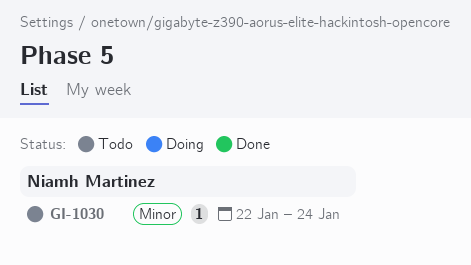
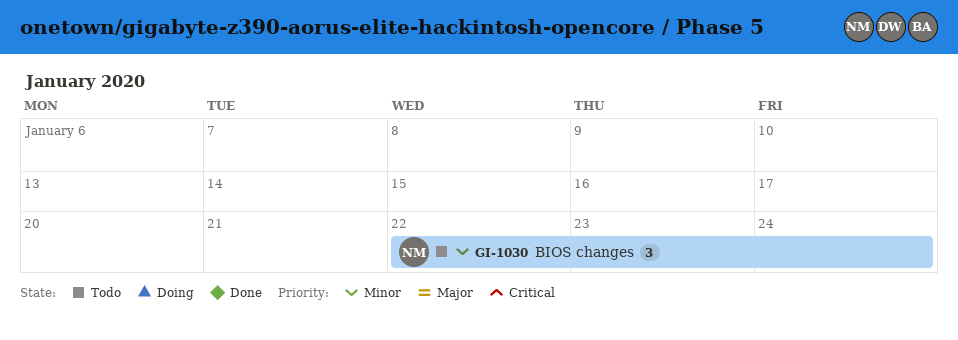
GI-1030, estimate: 1 -> 3

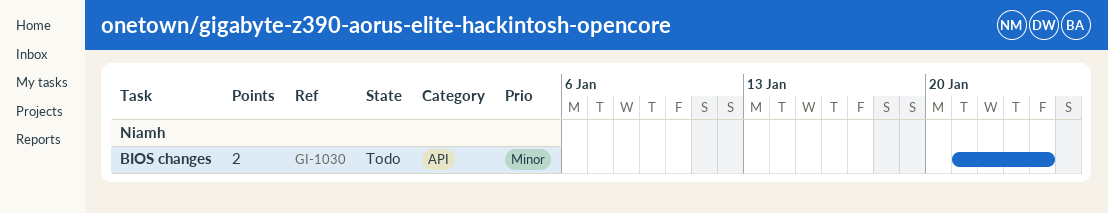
GI-1030, estimate: 3 -> 2
GI-1030, start: Jan 22 -> Jan 21

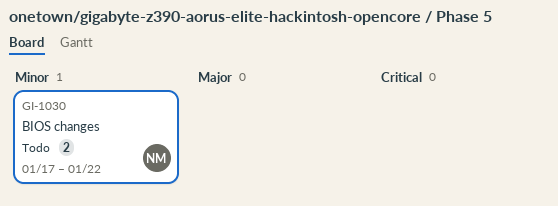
GI-1030, start: Jan 21 -> Jan 17
GI-1030, due: Jan 24 -> Jan 22

